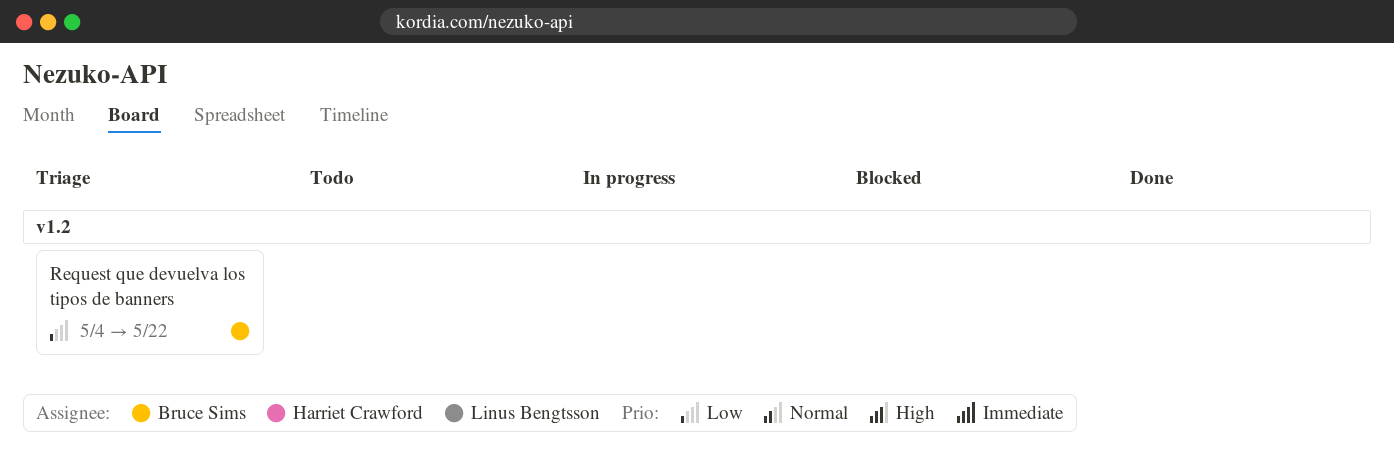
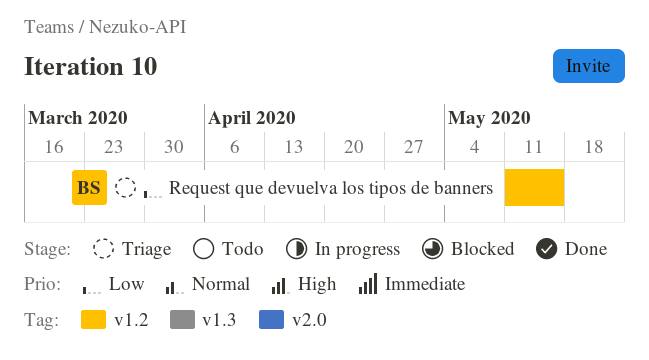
Request que devuelva los tipos de banners, start: May 4 -> May 11
Request que devuelva los tipos de banners, due: May 22 -> May 15

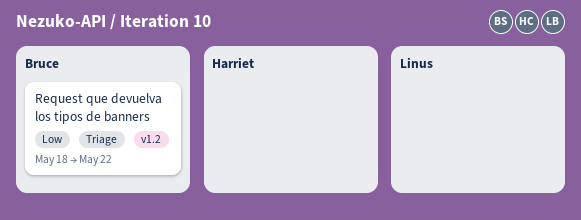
Request que devuelva los tipos de banners, start: May 11 -> May 18
Request que devuelva los tipos de banners, due: May 15 -> May 22

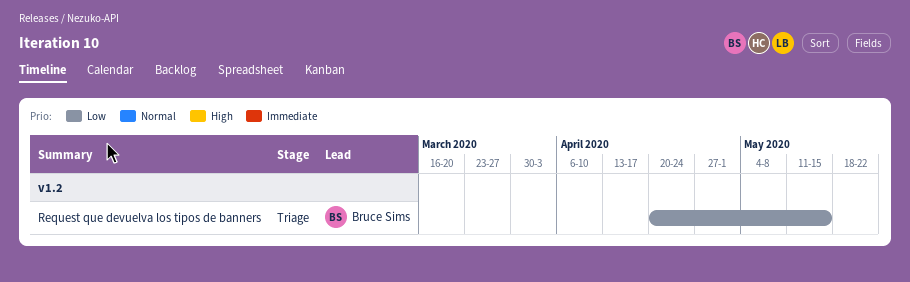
Request que devuelva los tipos de banners, start: May 18 -> Apr 20
Request que devuelva los tipos de banners, due: May 22 -> May 15

